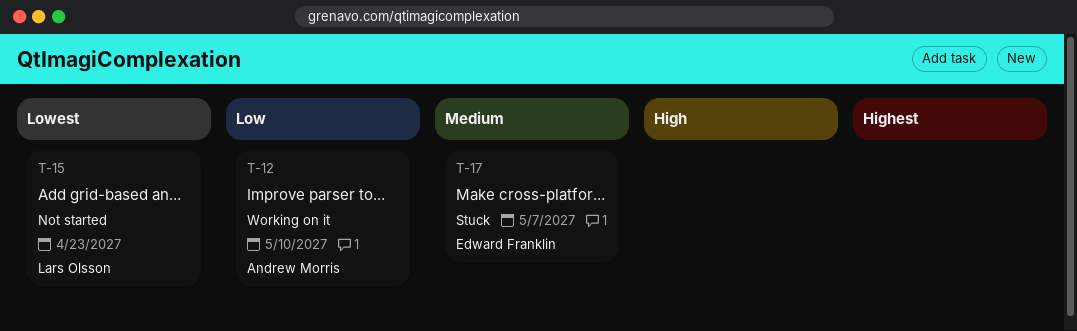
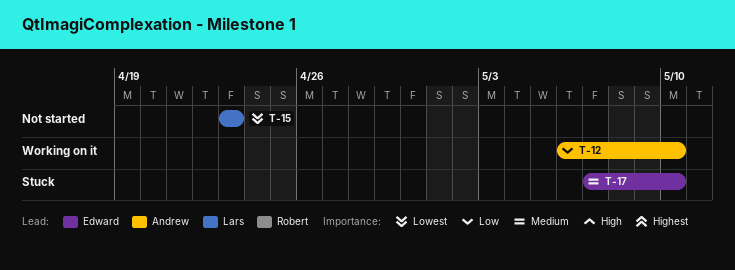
T-17, due: May 7 -> May 10

